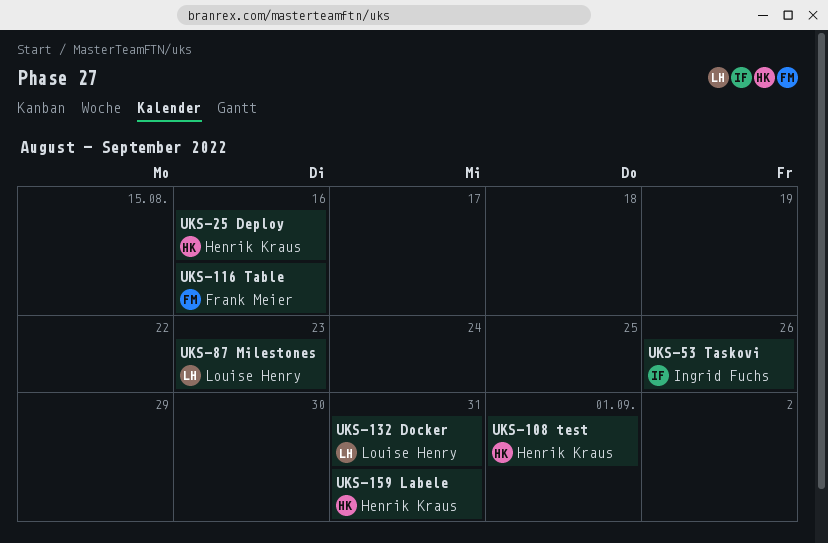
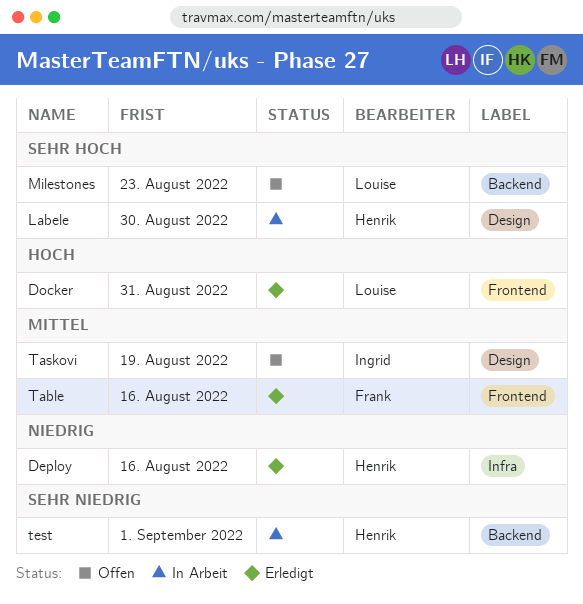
Labele, due: Aug 31 -> Aug 30
Taskovi, due: Aug 26 -> Aug 19

